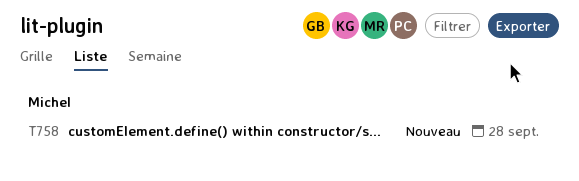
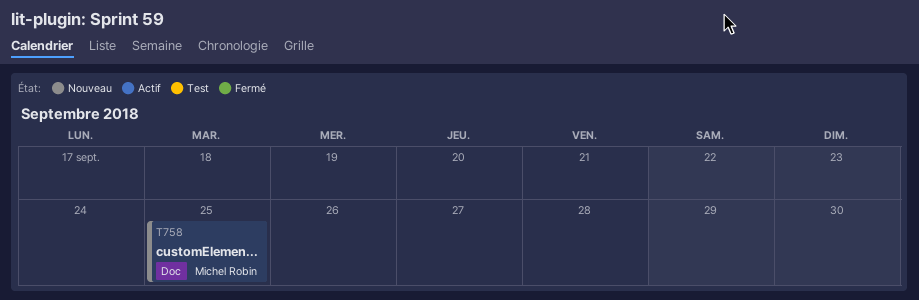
T758, due: Sep 28 -> Sep 25

